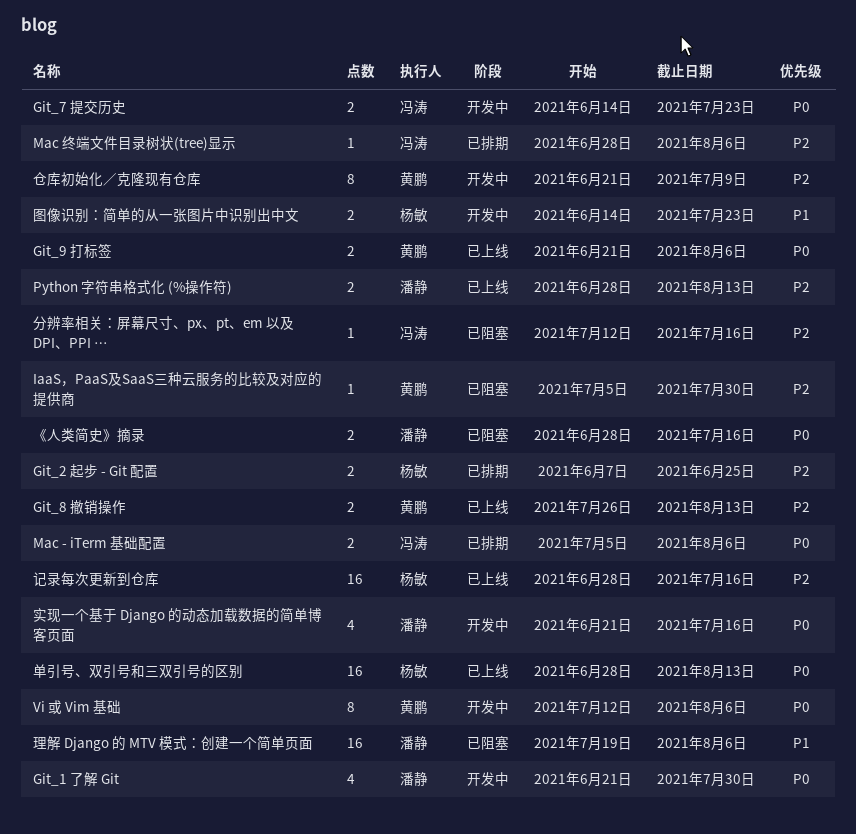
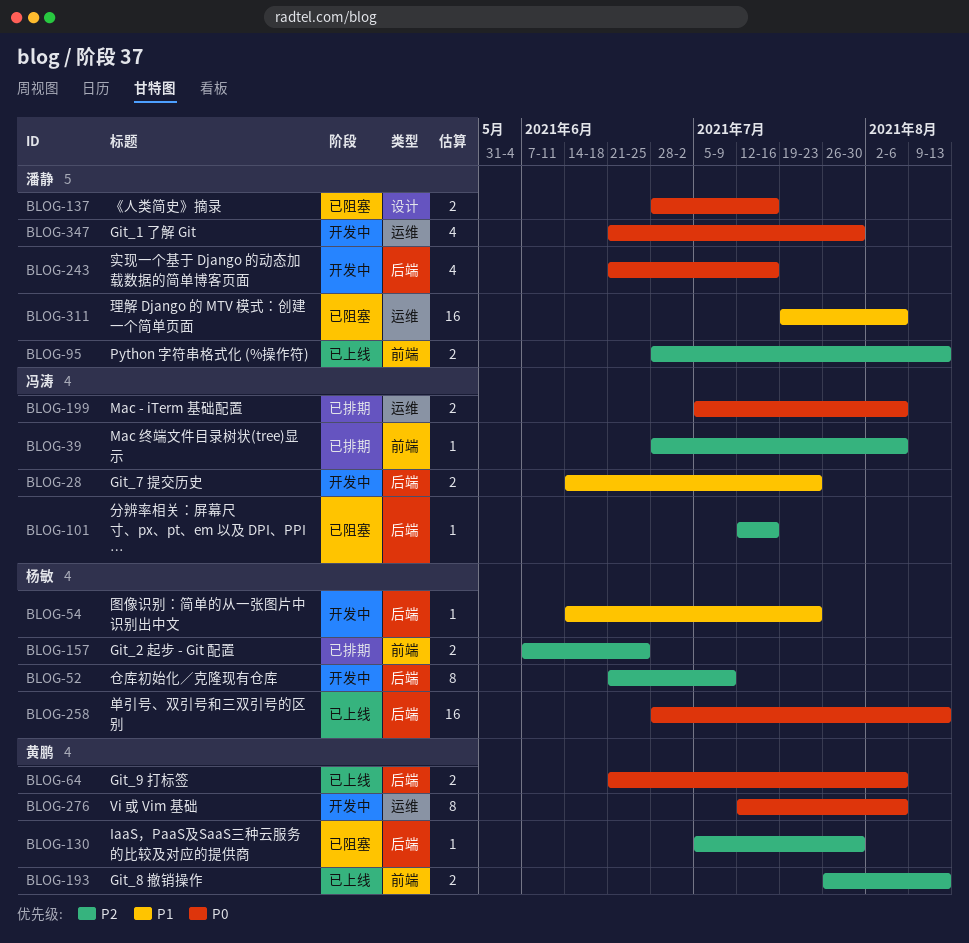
Git_7 提交历史, priority: P0 -> P1
仓库初始化／克隆现有仓库, owner: 黄鹏 -> 杨敏
图像识别：简单的从一张图片中识别出中文, estimate: 2 -> 1
记录每次更新到仓库: present -> none

